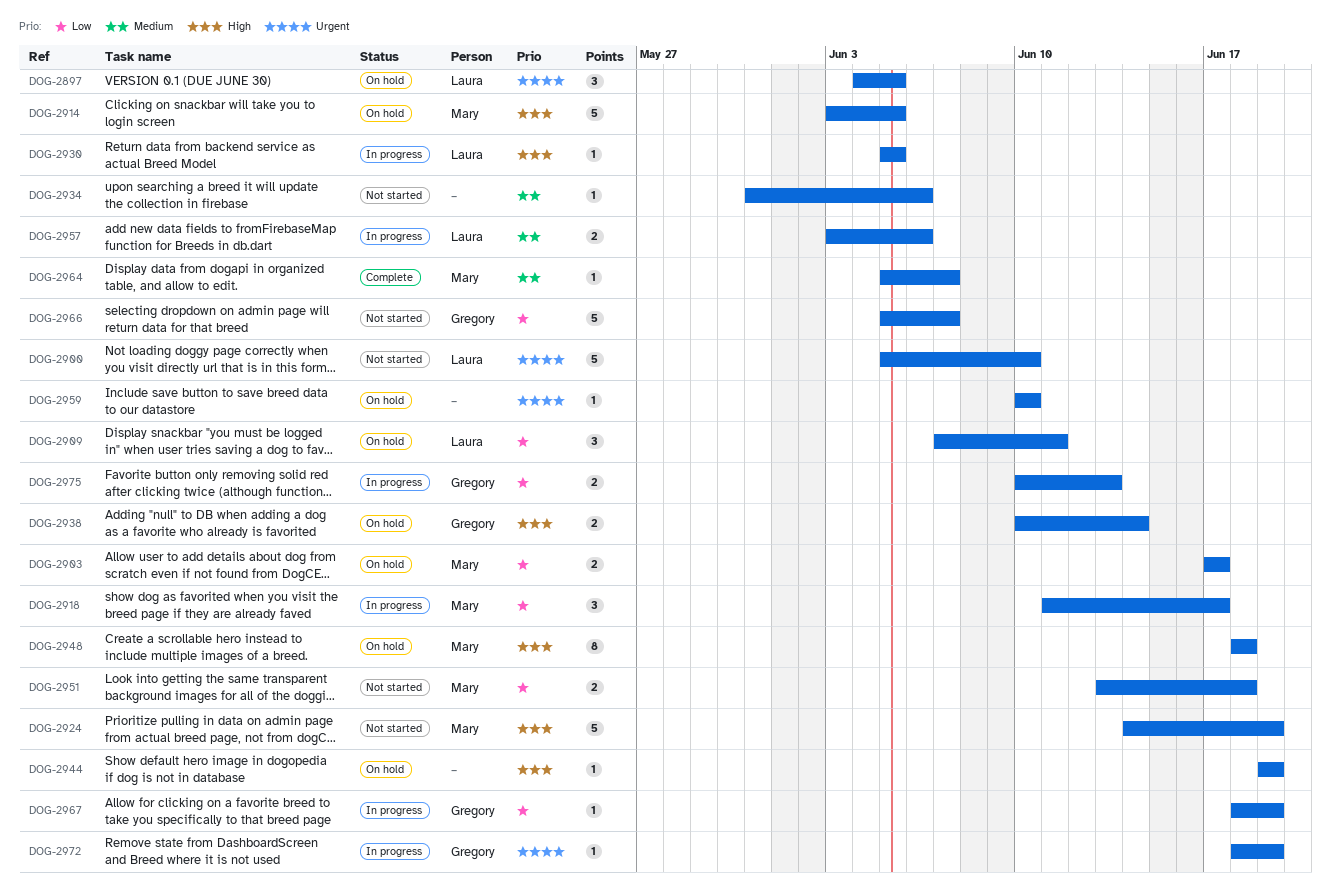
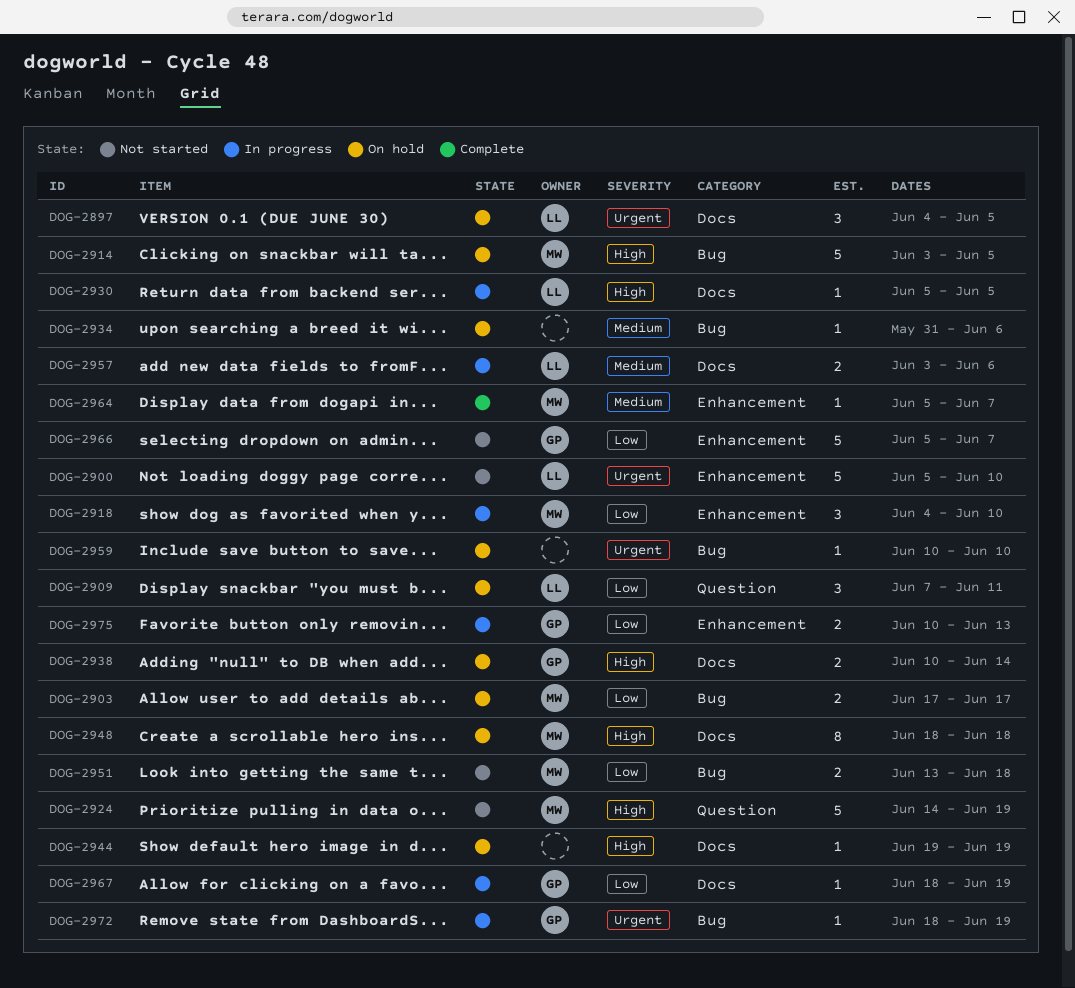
DOG-2918, start: Jun 11 -> Jun 4
DOG-2918, due: Jun 17 -> Jun 10
DOG-2934, status: Not started -> On hold

